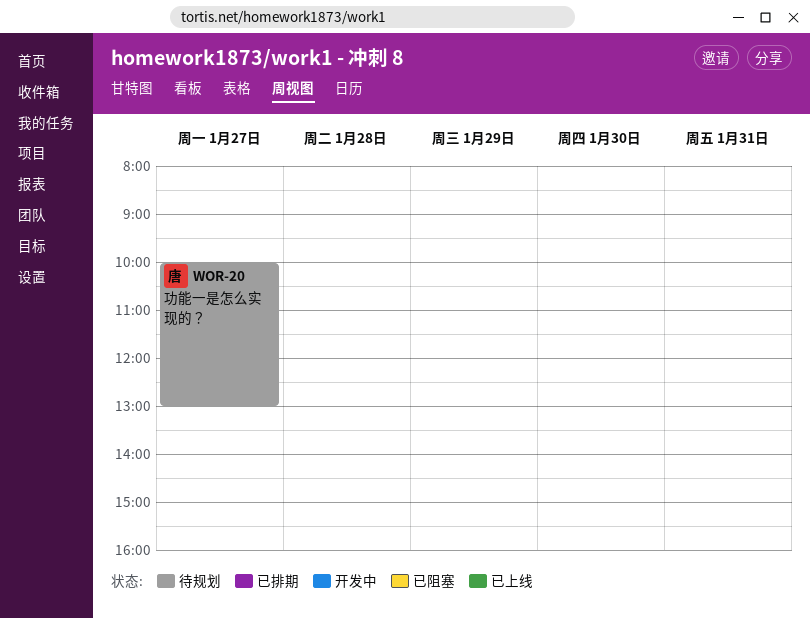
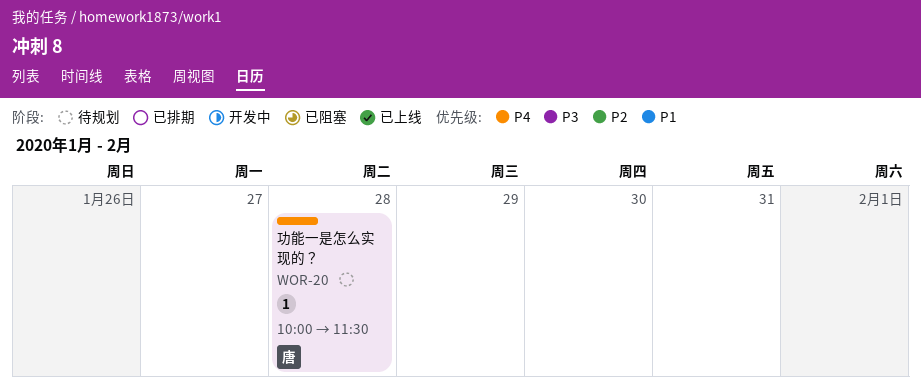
WOR-20, day: Jan 27 -> Jan 28
WOR-20, ends: 13:00 -> 11:30

